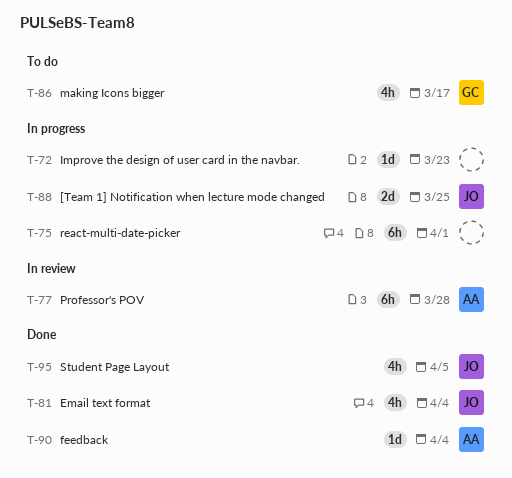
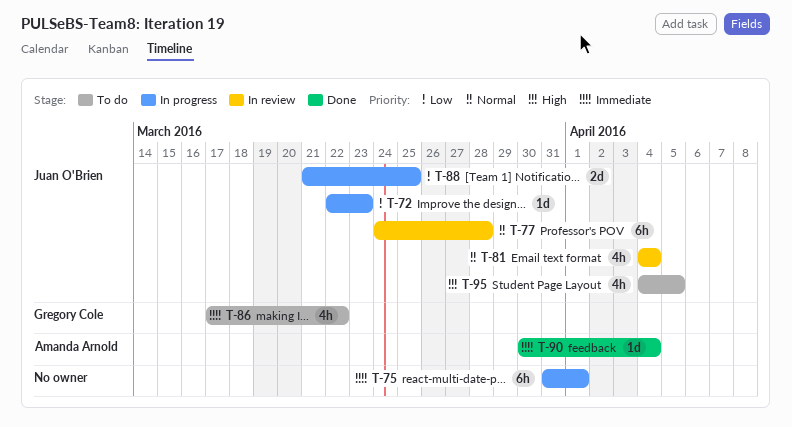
T-72, owner: none -> Juan O'Brien
T-77, owner: Amanda Arnold -> Juan O'Brien
T-81, status: Done -> In review
T-86, due: Mar 17 -> Mar 22
T-95, status: Done -> To do

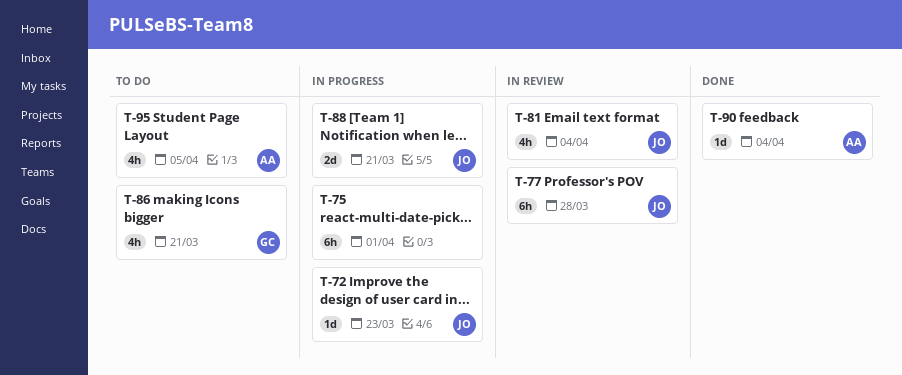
T-86, due: Mar 22 -> Mar 21
T-88, due: Mar 25 -> Mar 21
T-95, owner: Juan O'Brien -> Amanda Arnold

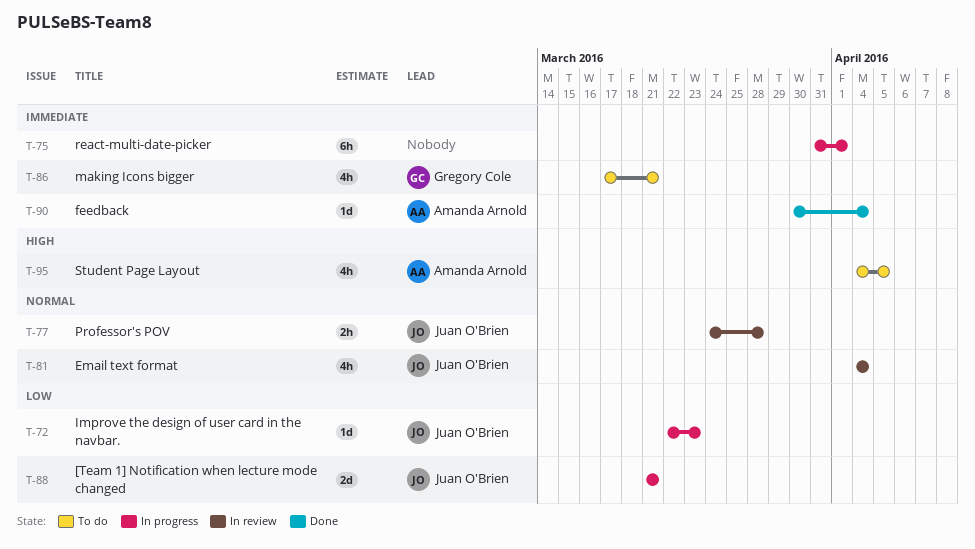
T-77, estimate: 6h -> 2h

